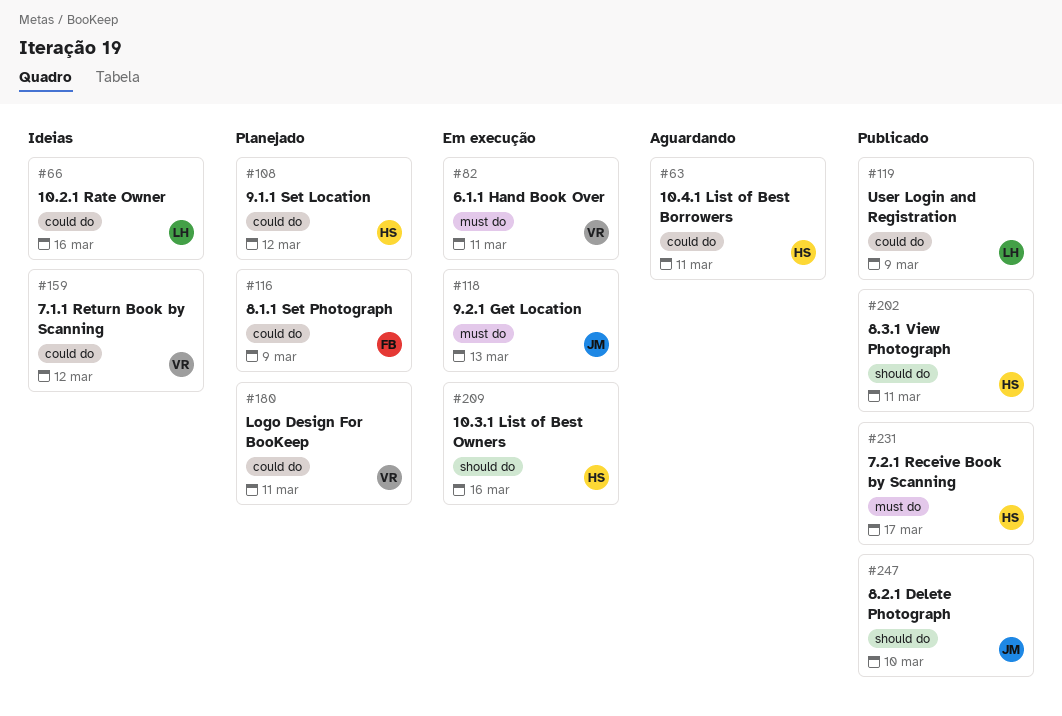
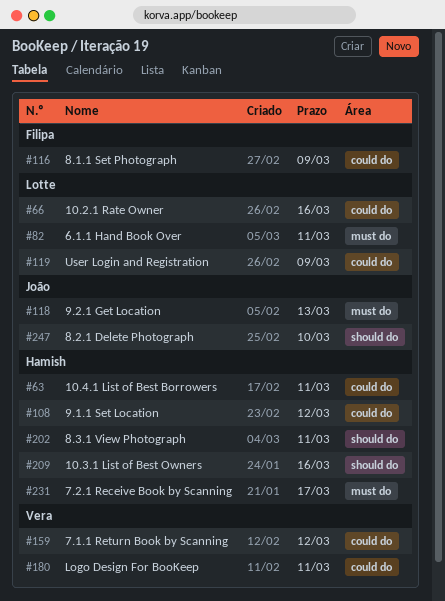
#82, owner: Vera -> Lotte

